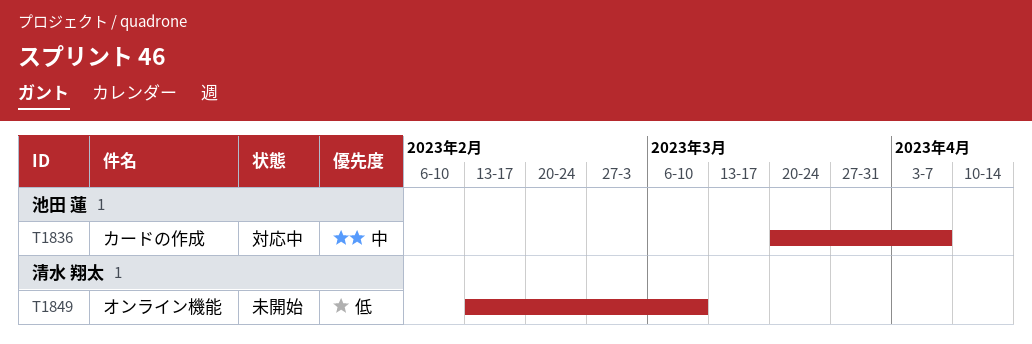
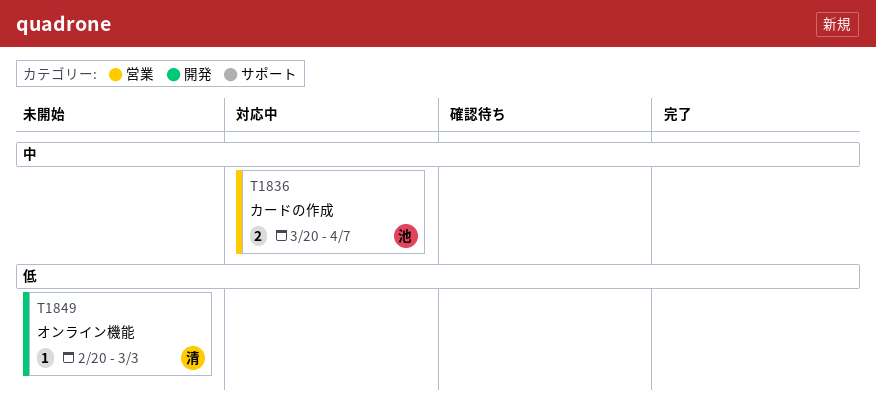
T1849, start: Feb 13 -> Feb 20
T1849, due: Mar 10 -> Mar 3

